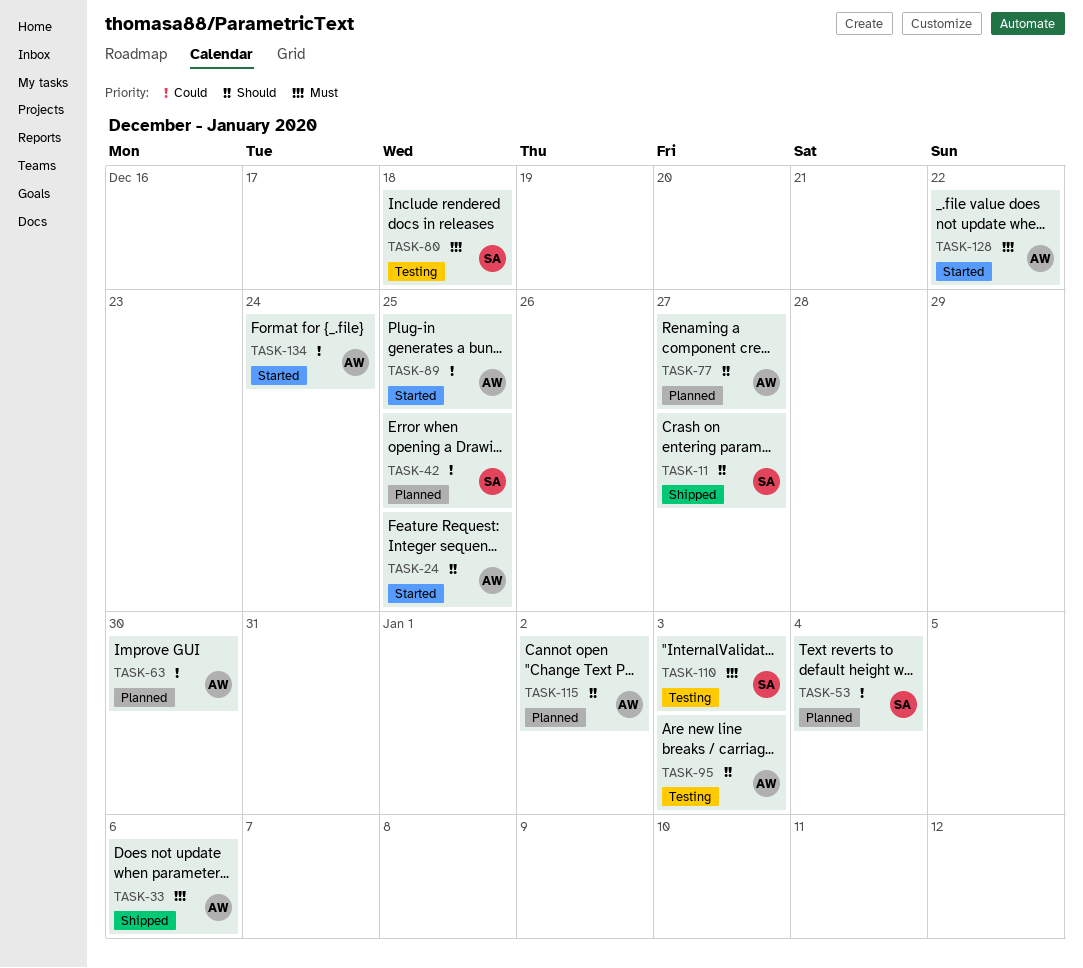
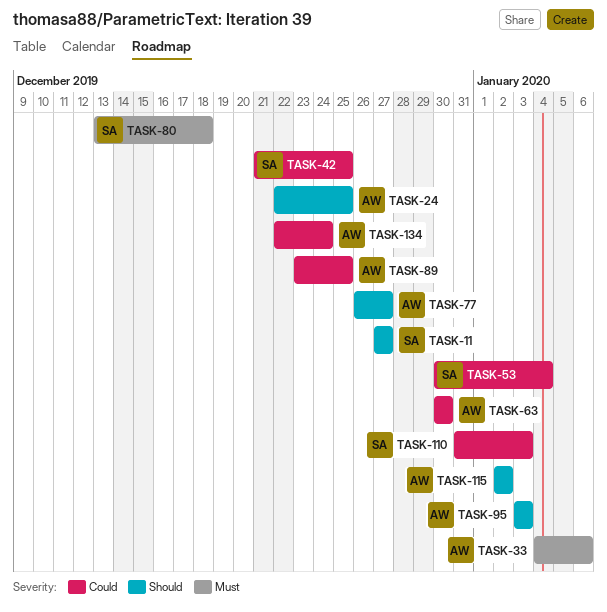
TASK-110, priority: Must -> Could
TASK-128: present -> none

